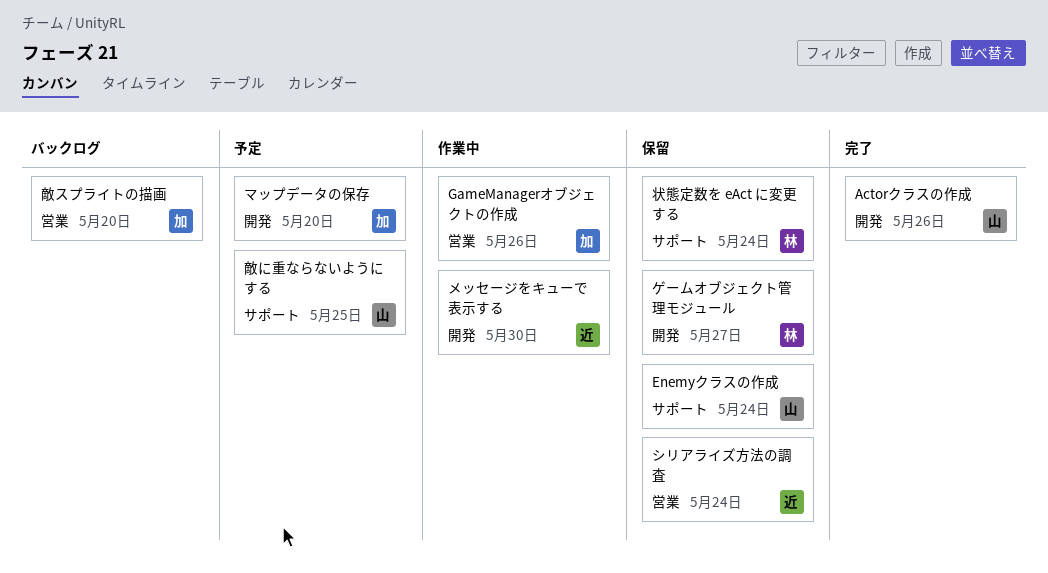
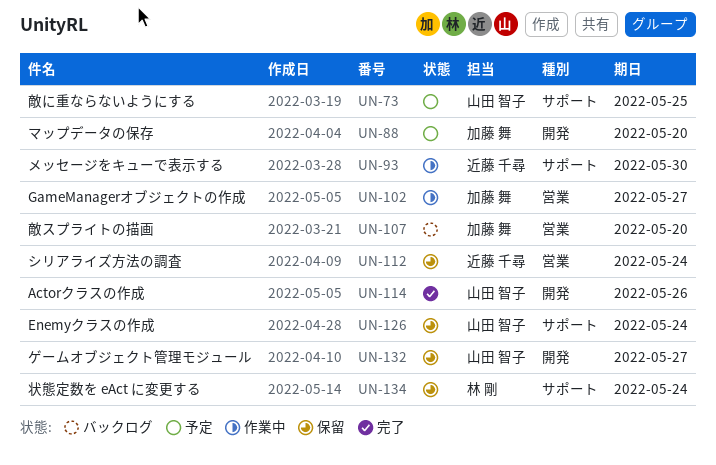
GameManagerオブジェクトの作成, due: May 26 -> May 27
ゲームオブジェクト管理モジュール, owner: 林 剛 -> 山田 智子
メッセージをキューで表示する, label: 開発 -> サポート

